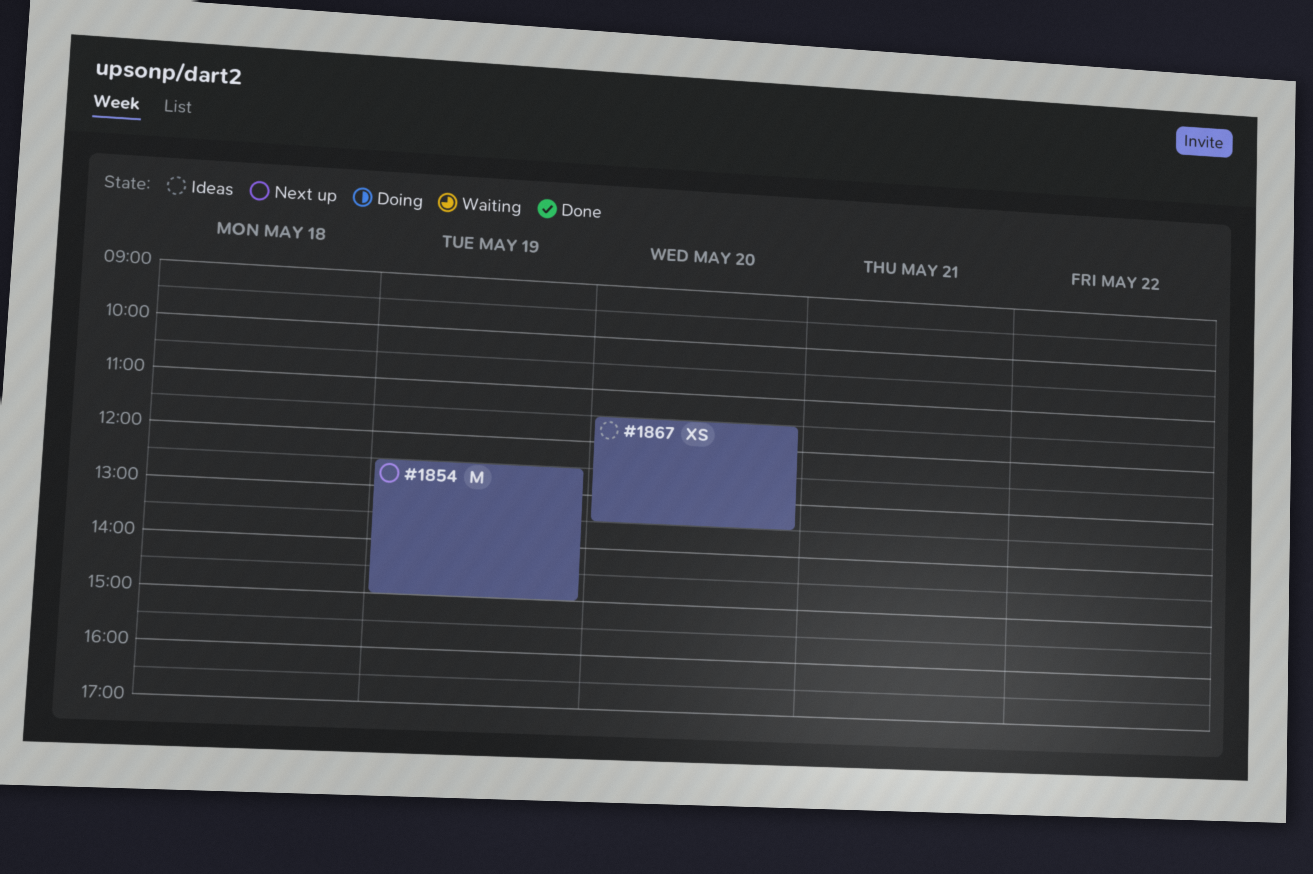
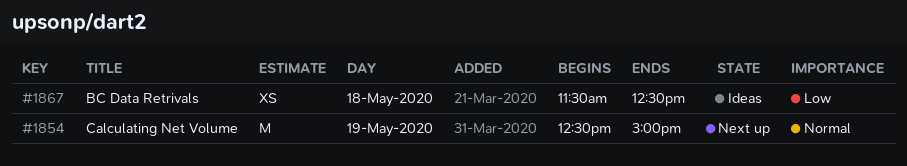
#1867, day: May 20 -> May 18
#1867, ends: 13:30 -> 12:30

